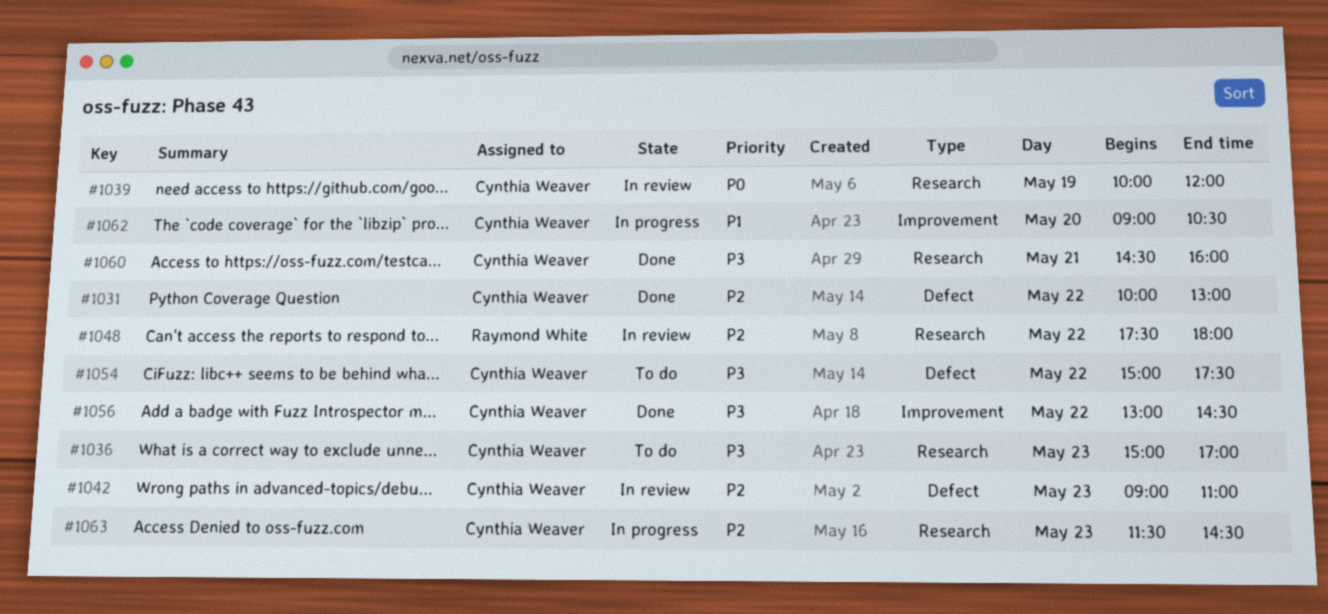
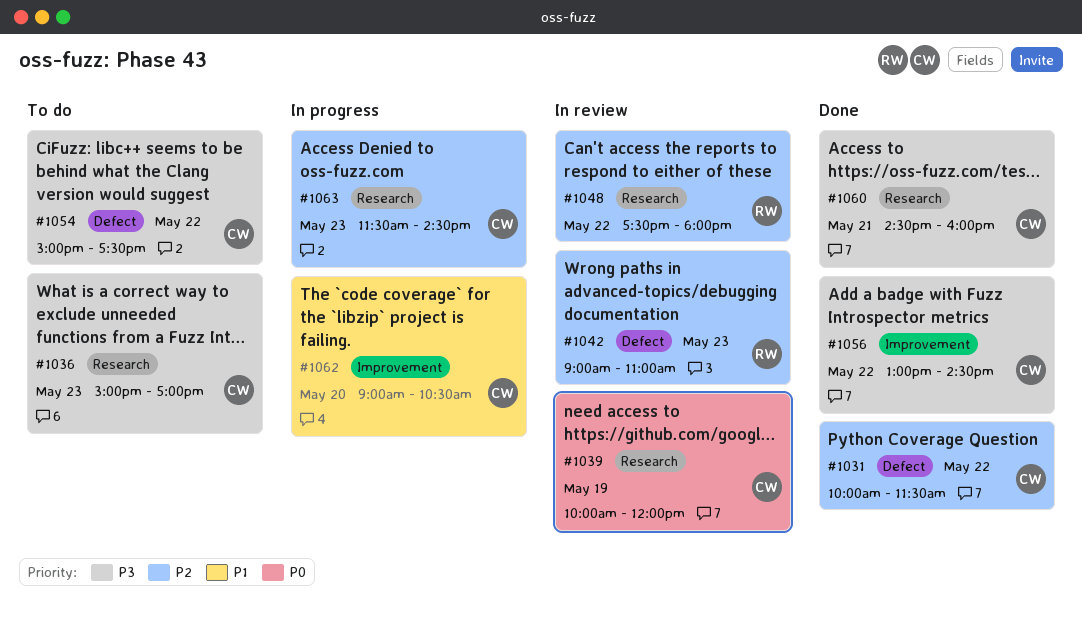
#1031, ends: 13:00 -> 11:30
#1042, owner: Cynthia Weaver -> Raymond White

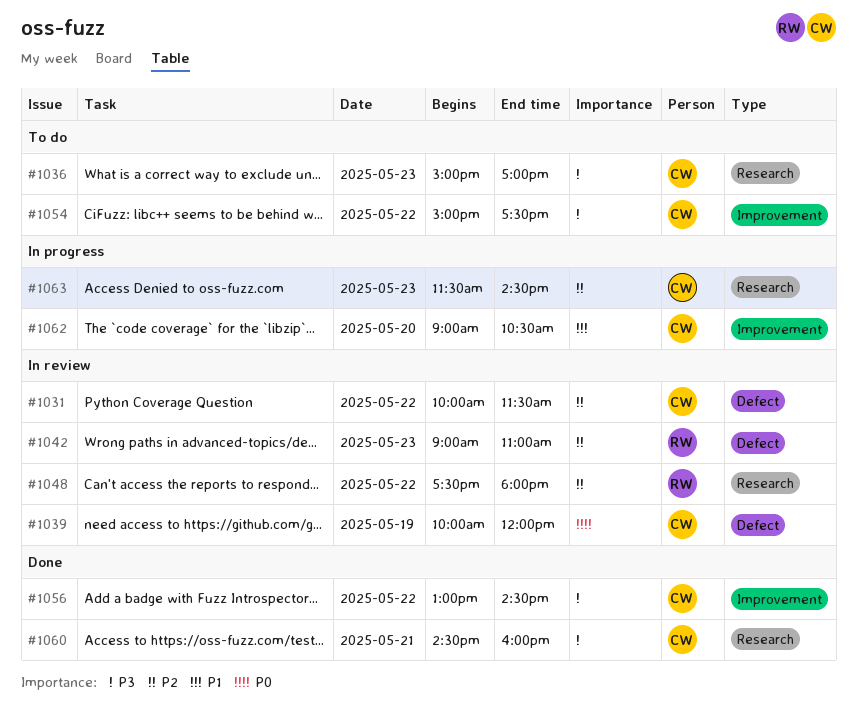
#1031, status: Done -> In review
#1039, label: Research -> Defect
#1054, label: Defect -> Improvement

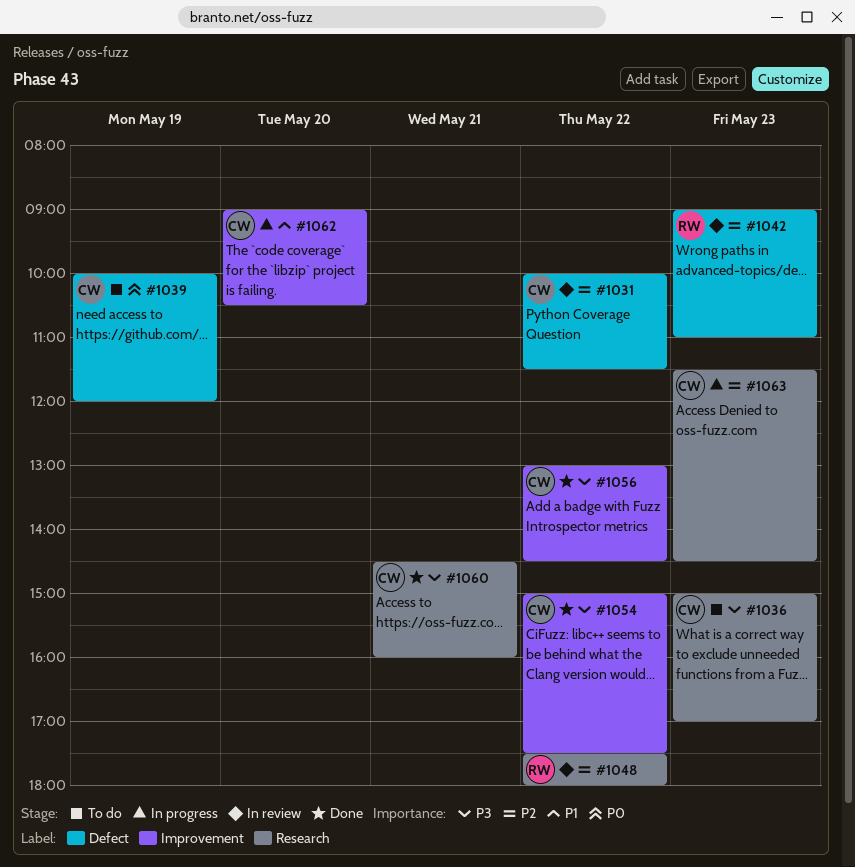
#1039, status: In review -> To do
#1054, status: To do -> Done

